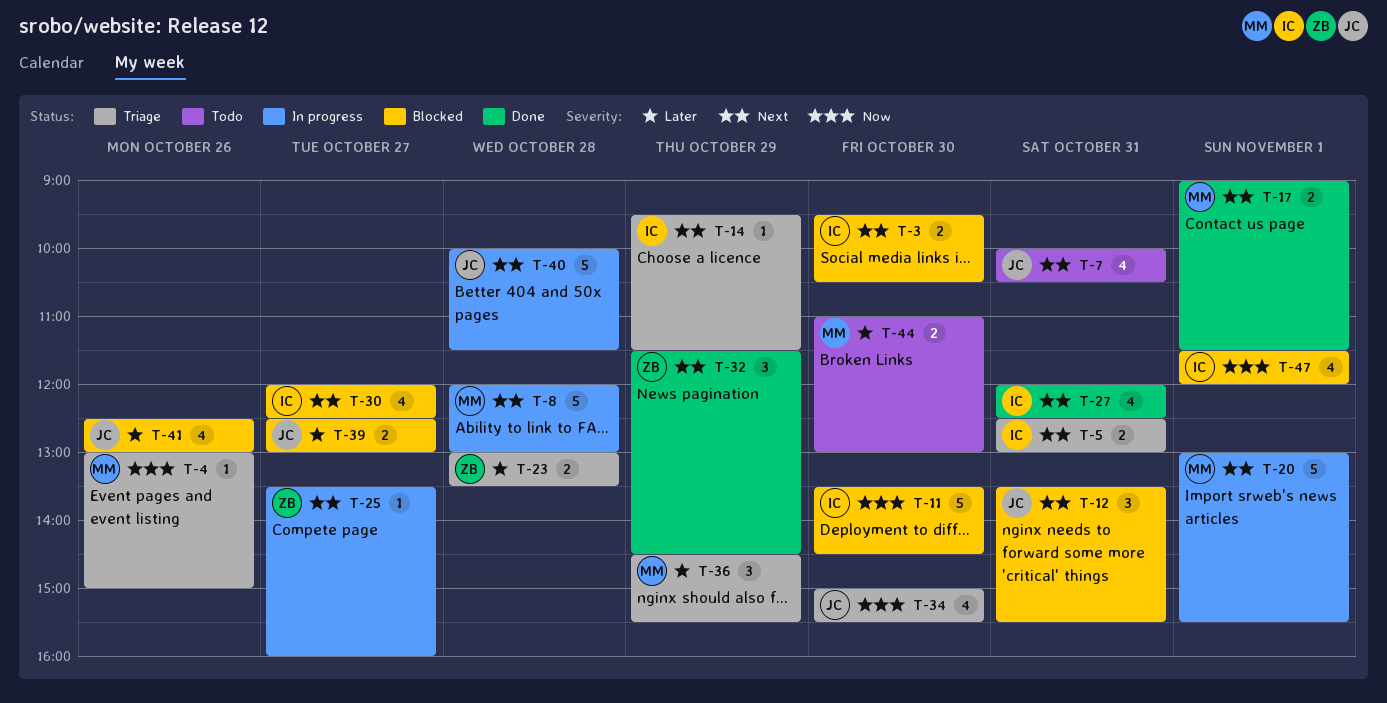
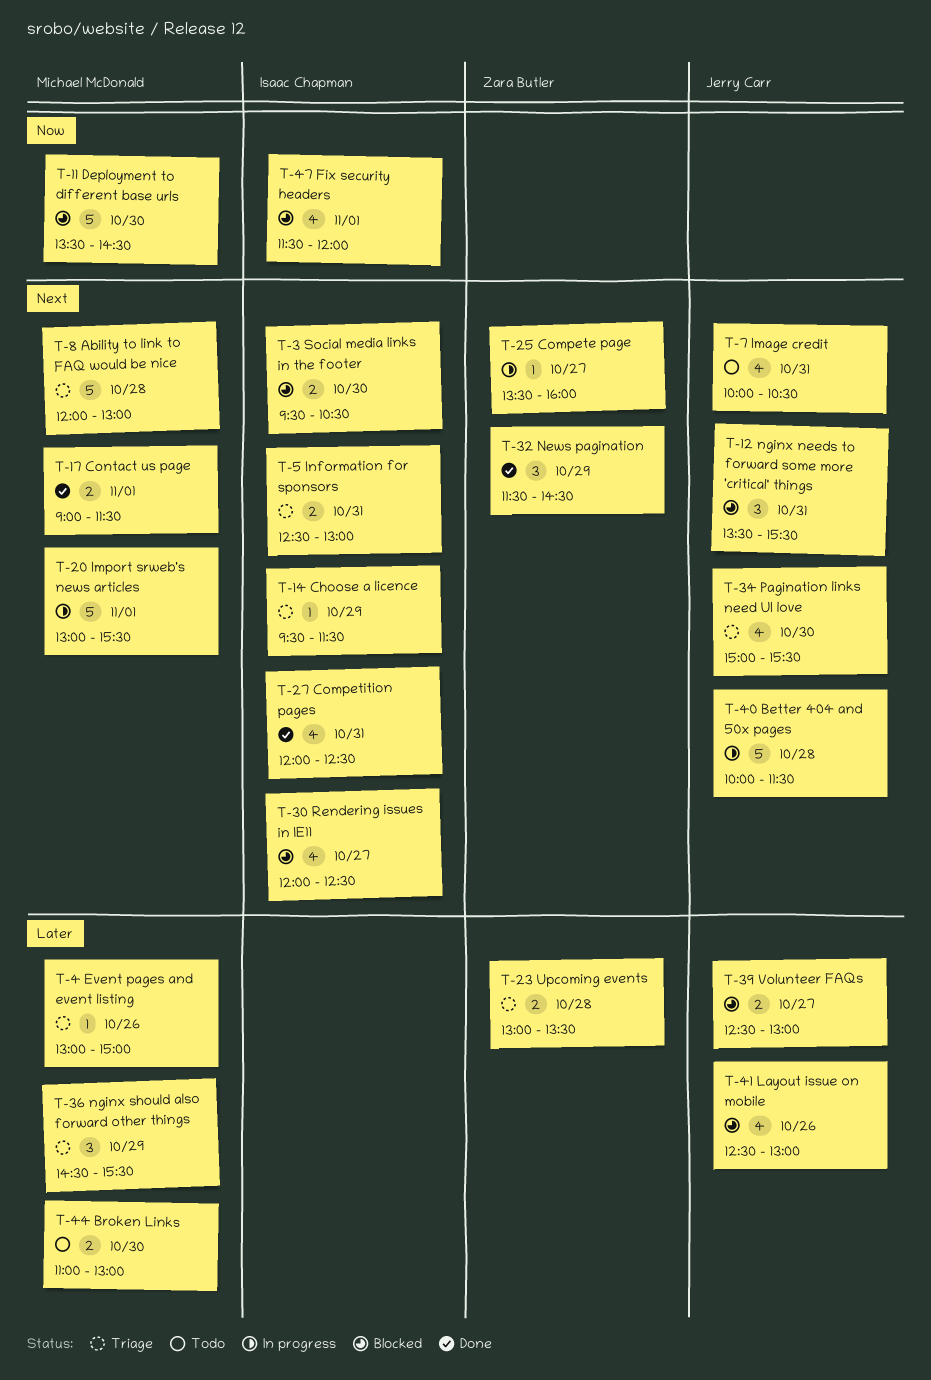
T-4, priority: Now -> Later
T-8, status: In progress -> Triage
T-11, owner: Isaac Chapman -> Michael McDonald
T-34, priority: Now -> Next

